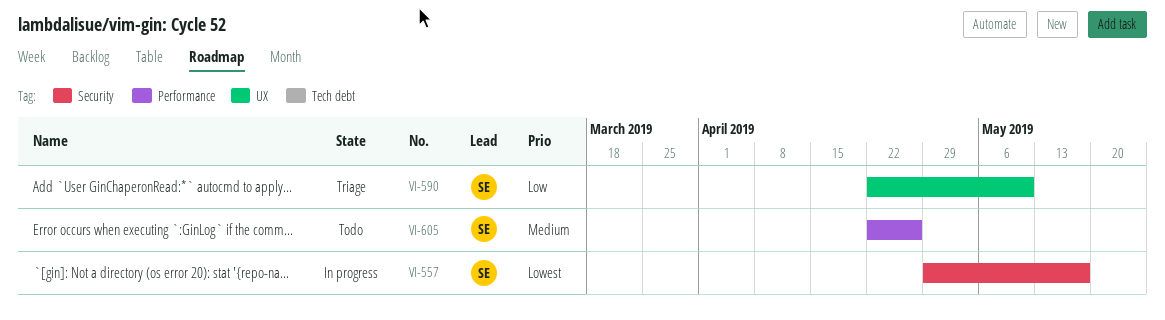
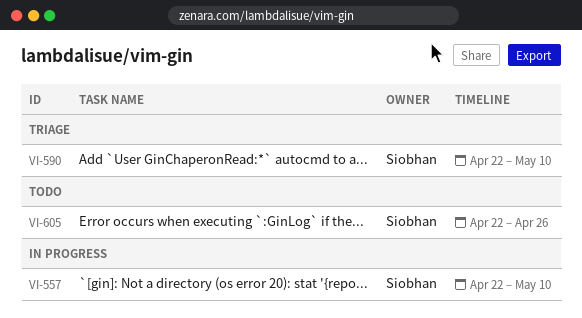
VI-557, start: Apr 29 -> Apr 22
VI-557, due: May 17 -> May 10

